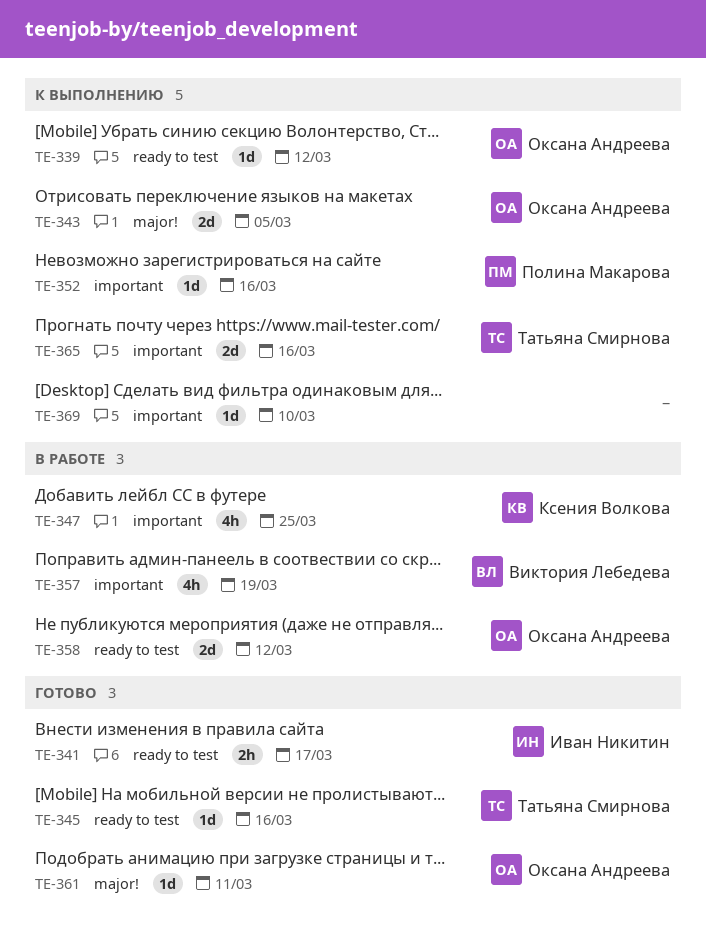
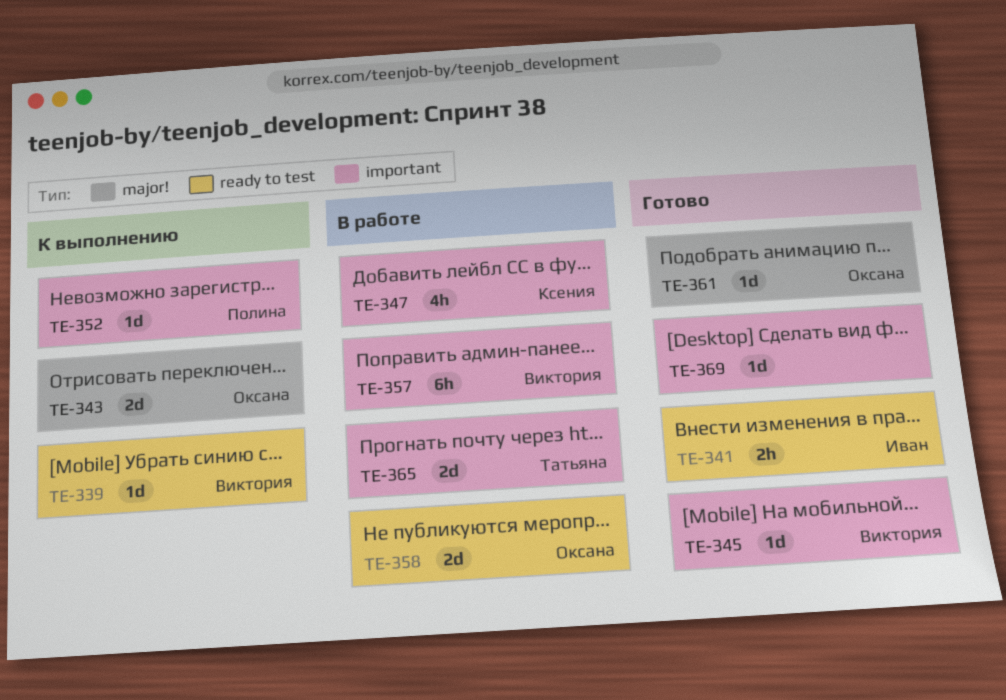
TE-339, owner: Оксана Андреева -> Виктория Лебедева
TE-345, owner: Татьяна Смирнова -> Виктория Лебедева
TE-345, label: ready to test -> important
TE-357, estimate: 4h -> 6h
TE-365, status: К выполнению -> В работе
TE-369, status: К выполнению -> Готово

